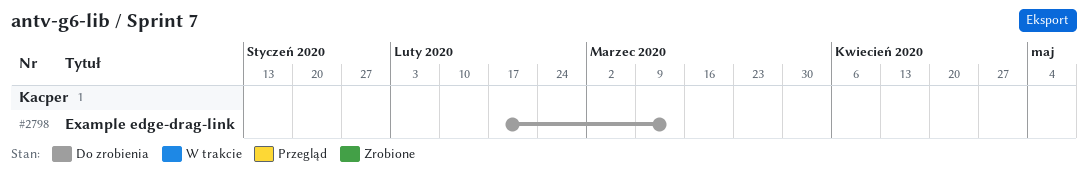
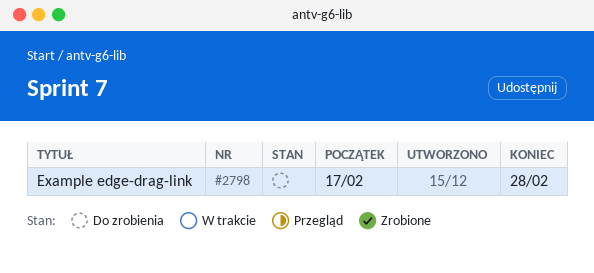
#2798, due: Mar 13 -> Feb 28

